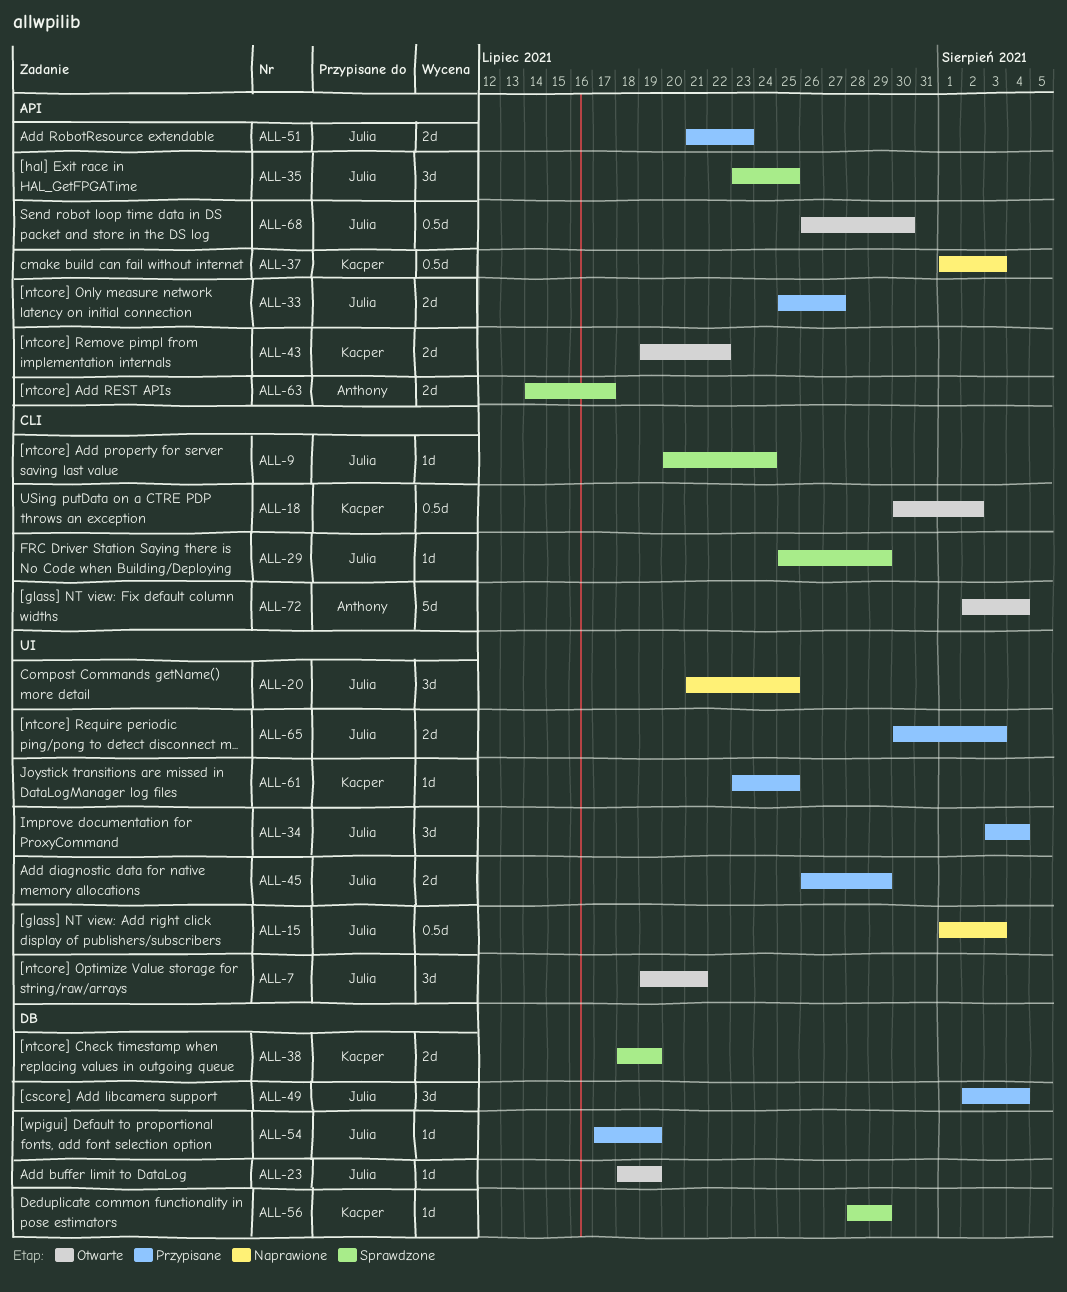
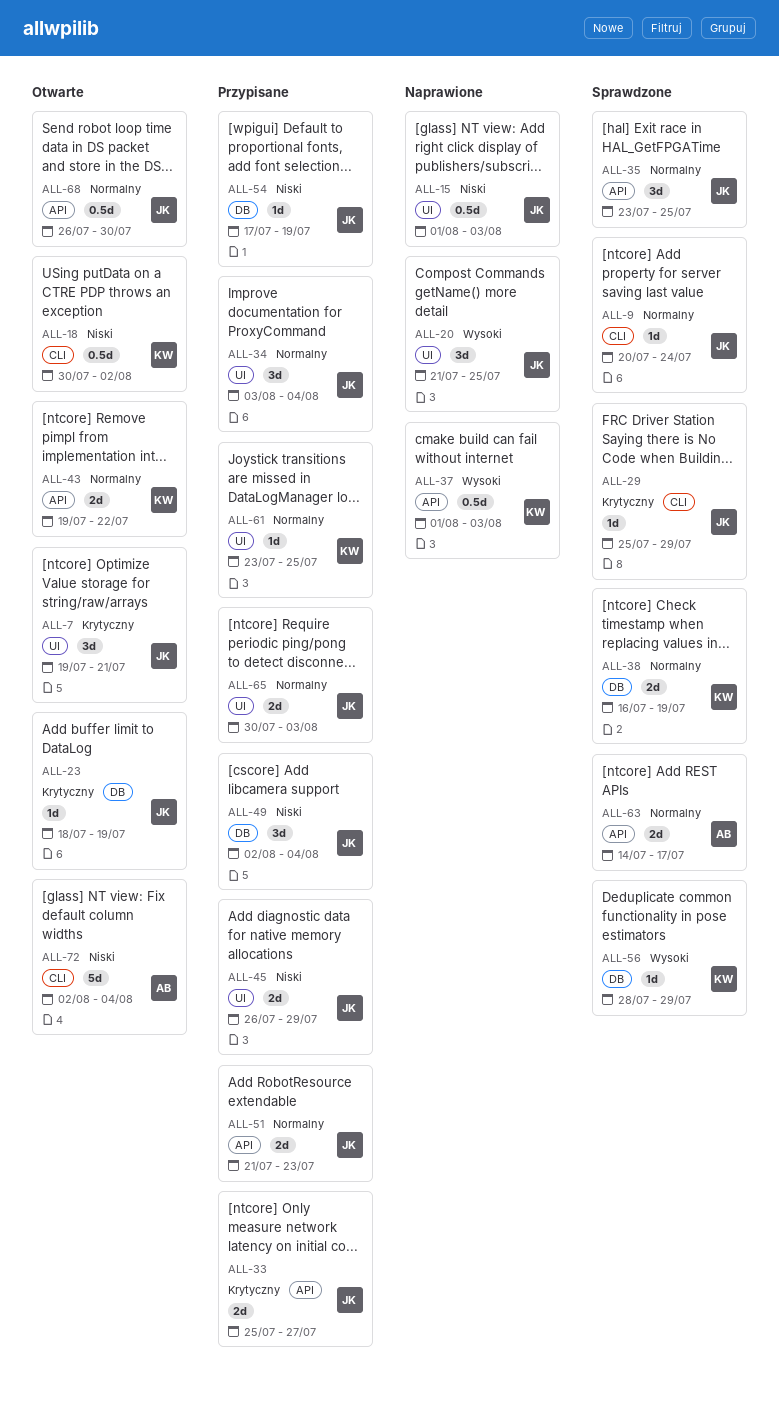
ALL-38, start: Jul 18 -> Jul 16

